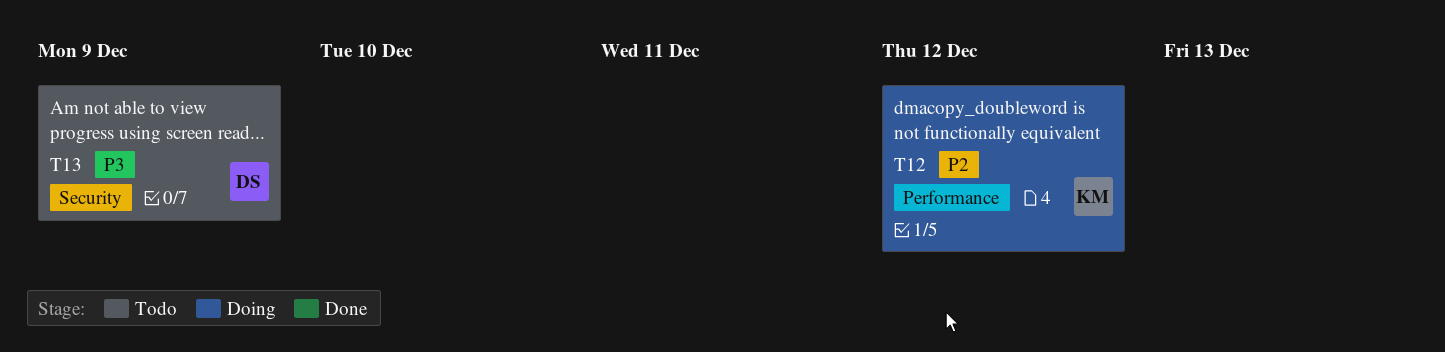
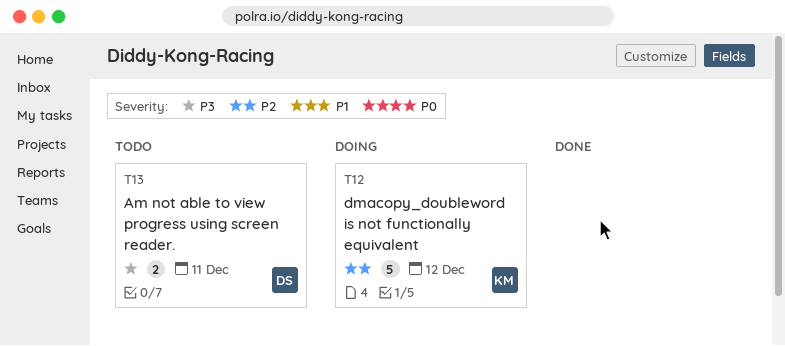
T13, due: Dec 9 -> Dec 11

